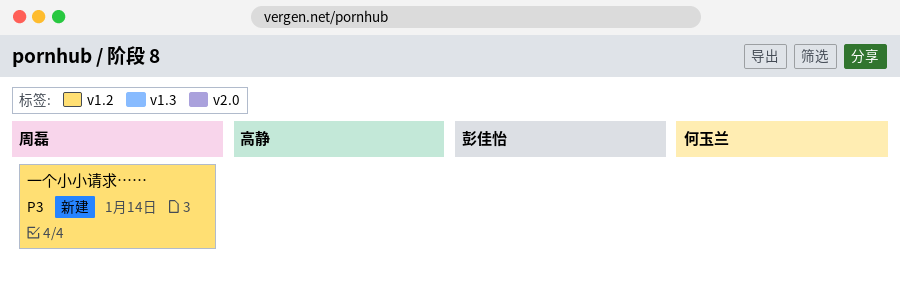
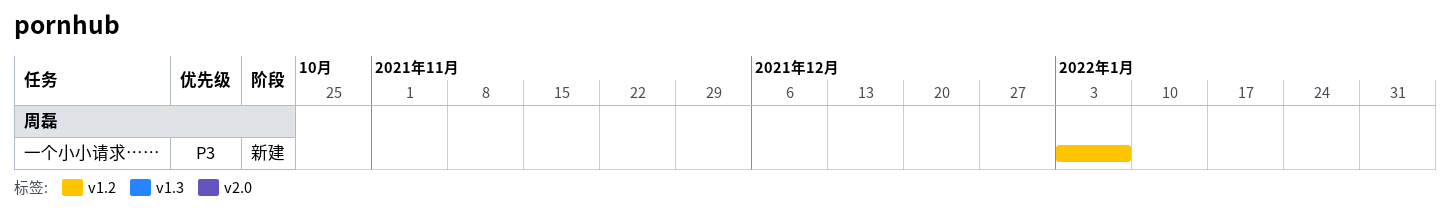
一个小小请求……, due: Jan 14 -> Jan 7

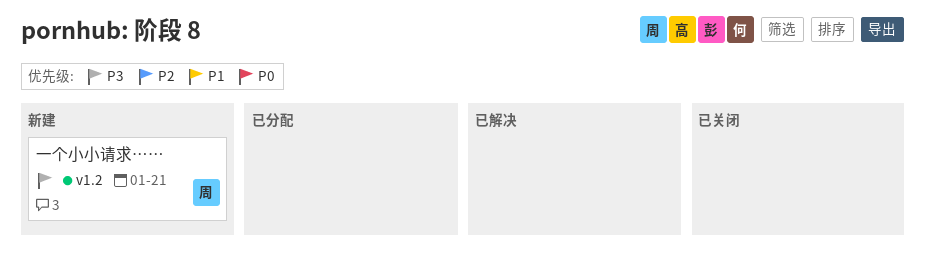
一个小小请求……, due: Jan 7 -> Jan 21

